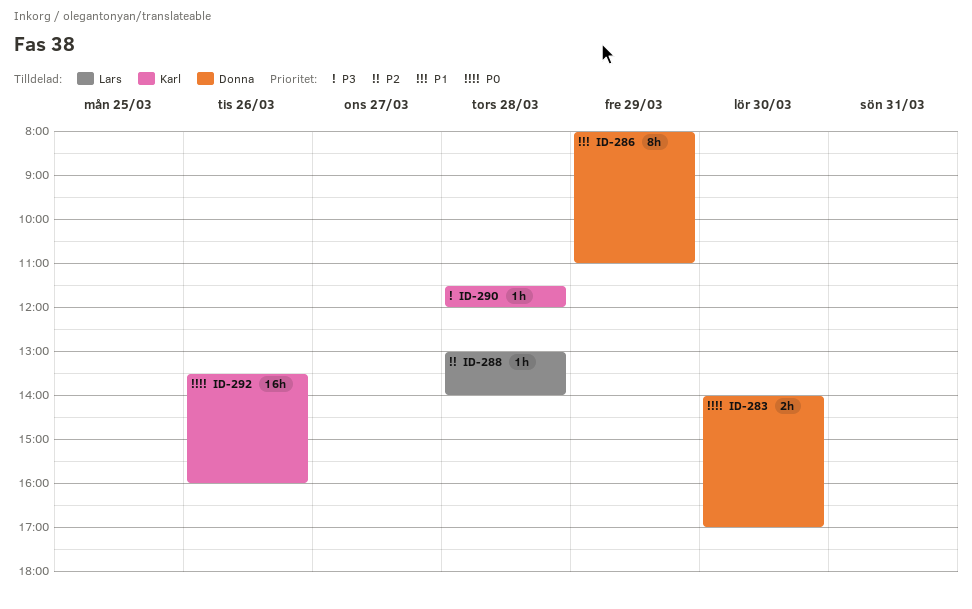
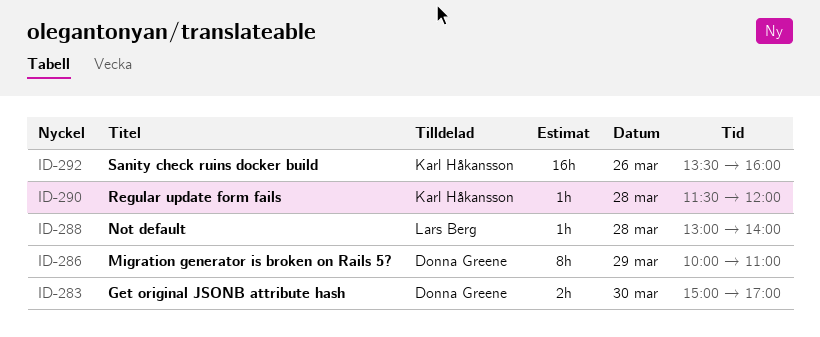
ID-283, begins: 14:00 -> 15:00
ID-286, begins: 08:00 -> 10:00

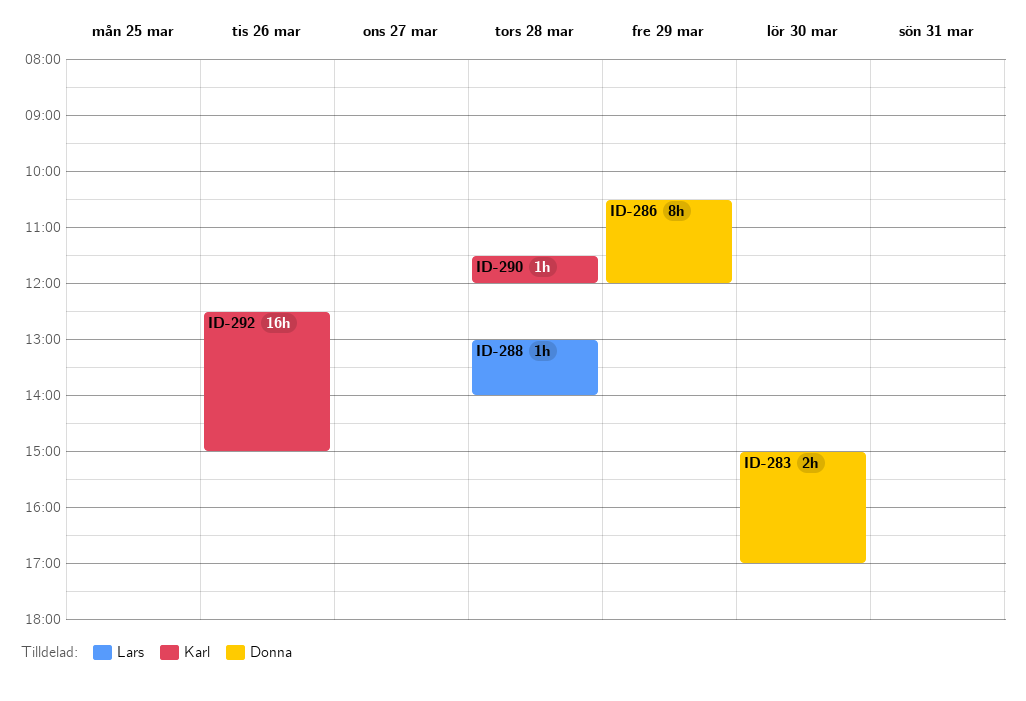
ID-286, begins: 10:00 -> 10:30
ID-286, ends: 11:00 -> 12:00
ID-292, begins: 13:30 -> 12:30
ID-292, ends: 16:00 -> 15:00

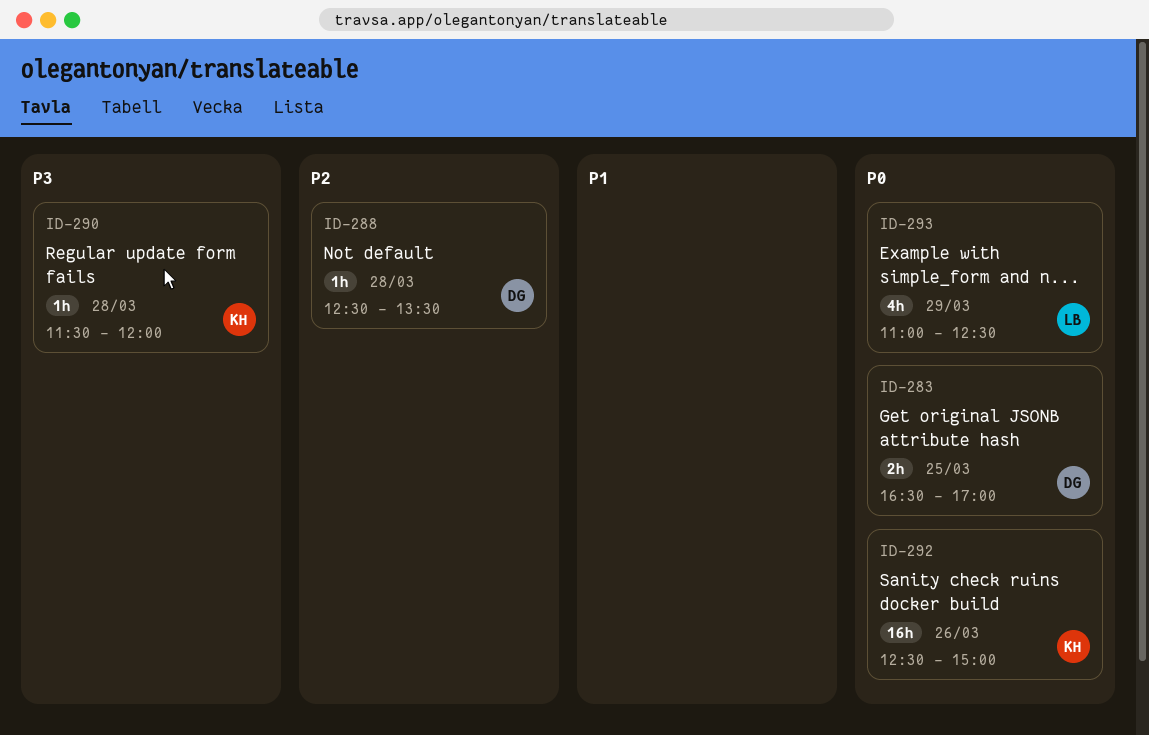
ID-283, day: Mar 30 -> Mar 25
ID-283, begins: 15:00 -> 16:30
ID-286: present -> none
ID-288, owner: Lars -> Donna
ID-288, begins: 13:00 -> 12:30
ID-288, ends: 14:00 -> 13:30
ID-293: none -> present

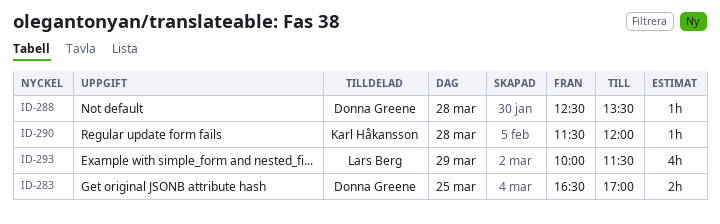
ID-292: present -> none
ID-293, begins: 11:00 -> 10:00
ID-293, ends: 12:30 -> 11:30

